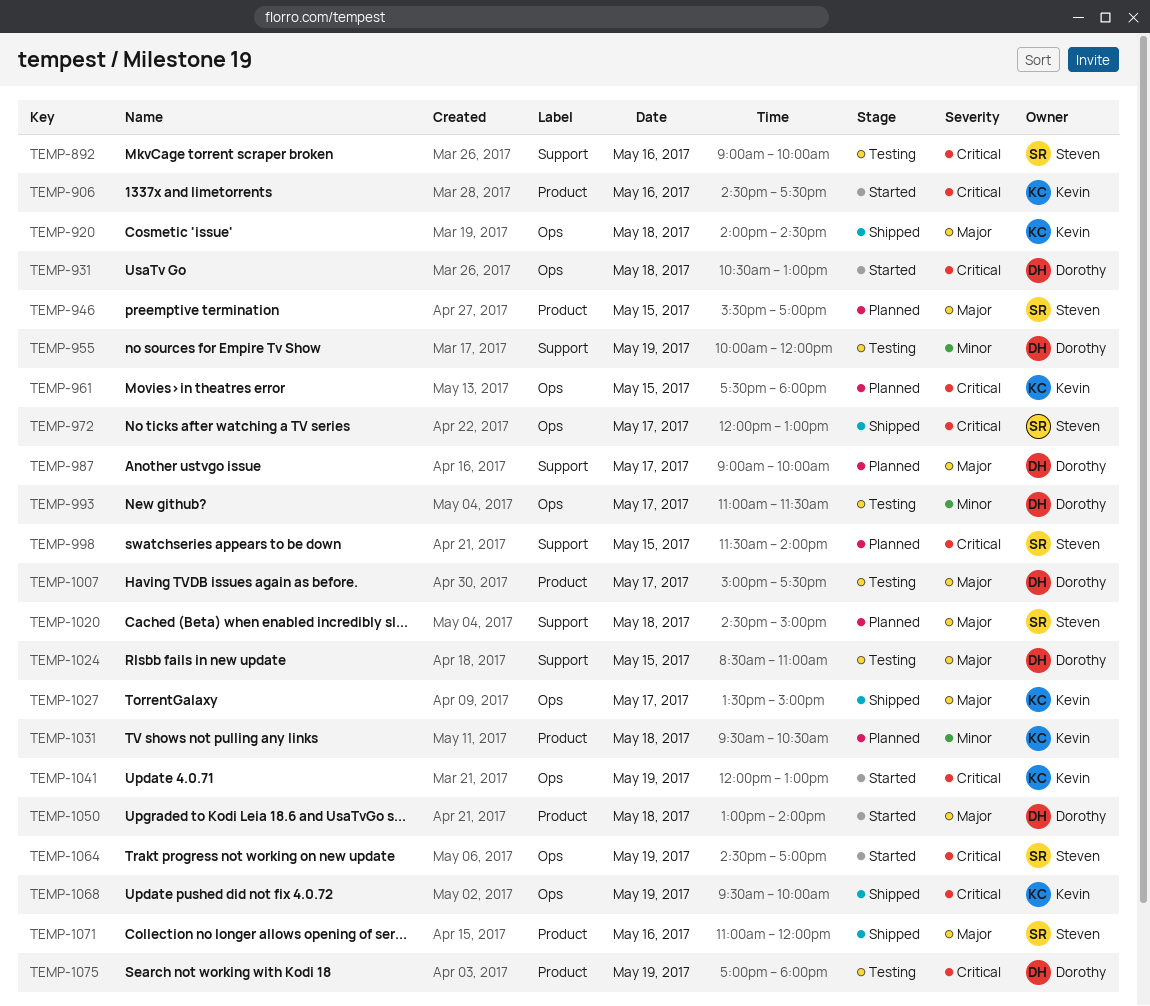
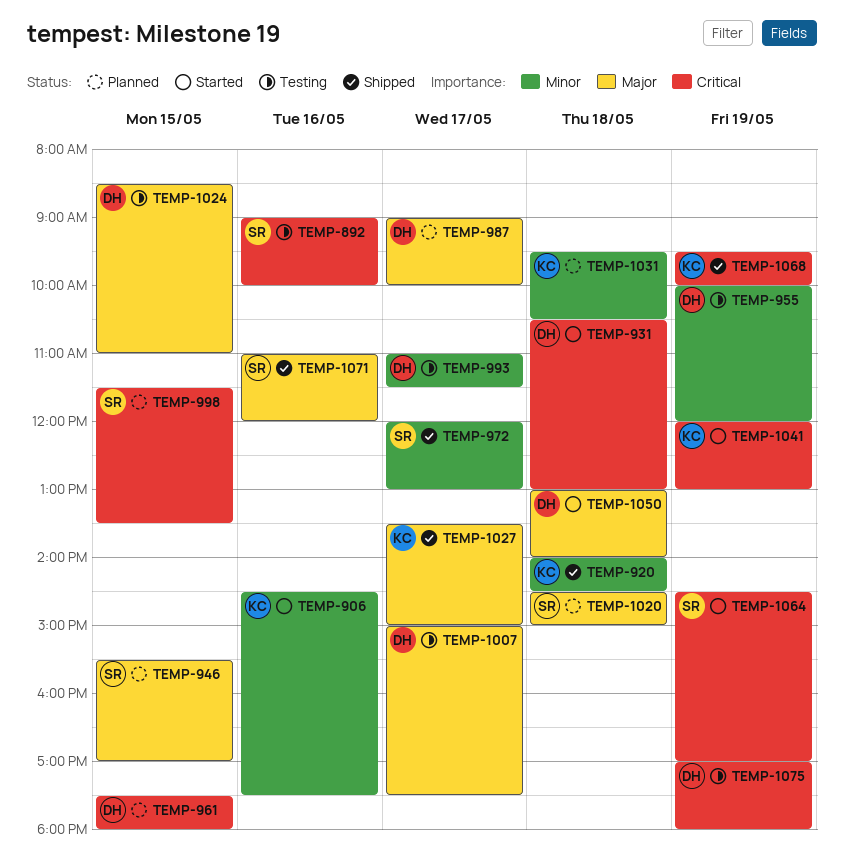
TEMP-906, priority: Critical -> Minor
TEMP-920, priority: Major -> Minor
TEMP-961, owner: Kevin -> Dorothy
TEMP-972, priority: Critical -> Minor
TEMP-998, ends: 14:00 -> 13:30

